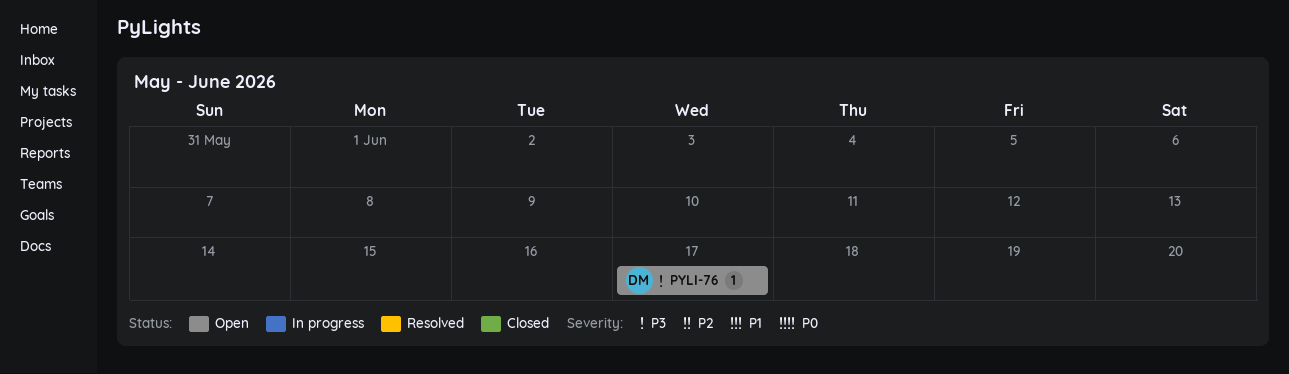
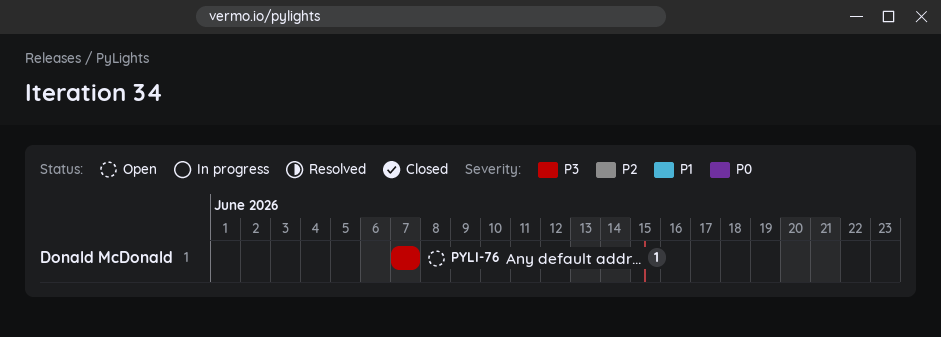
PYLI-76, start: Jun 17 -> Jun 7
PYLI-76, due: Jun 17 -> Jun 7

